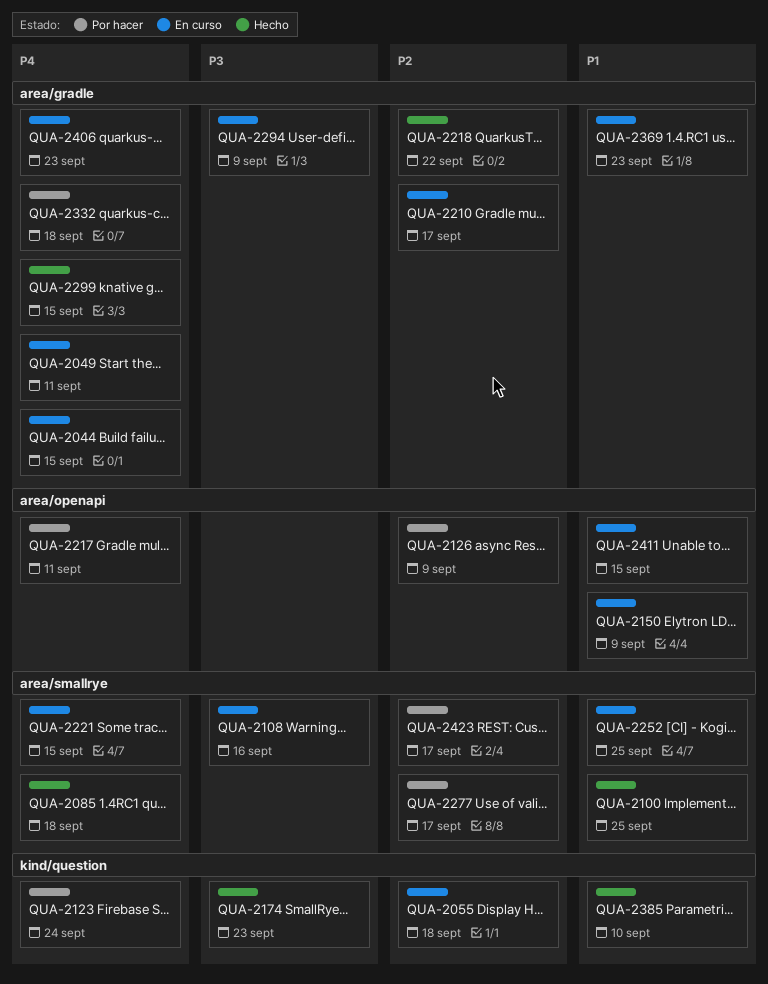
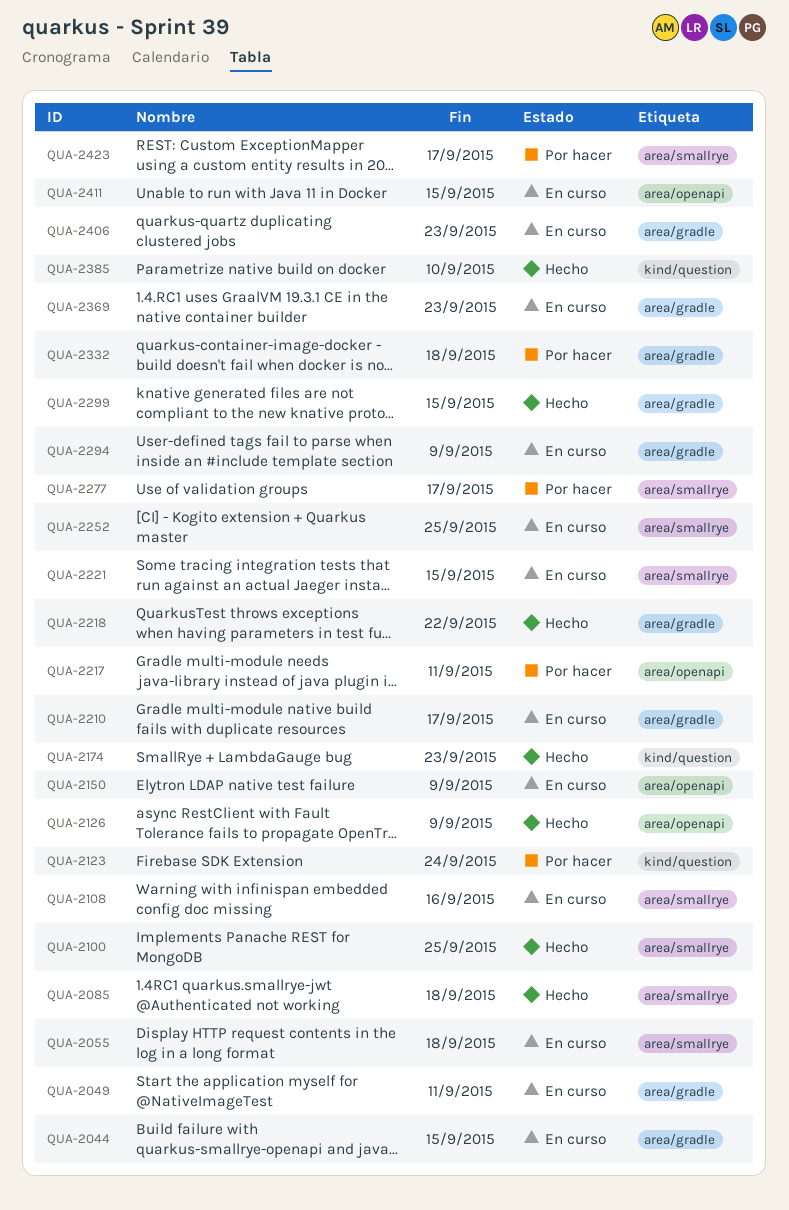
QUA-2055, label: kind/question -> area/smallrye
QUA-2126, status: Por hacer -> Hecho

